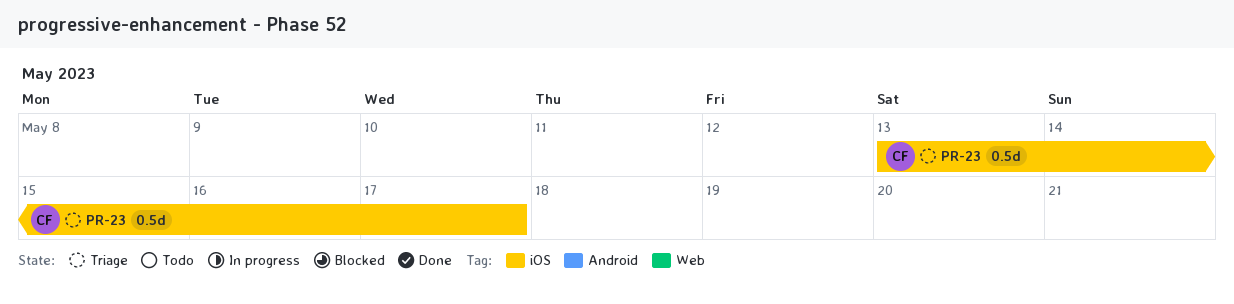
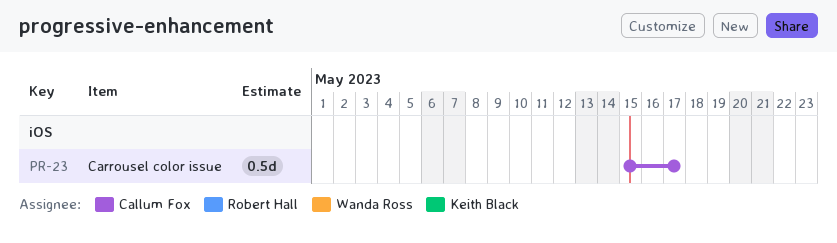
PR-23, start: May 13 -> May 15

